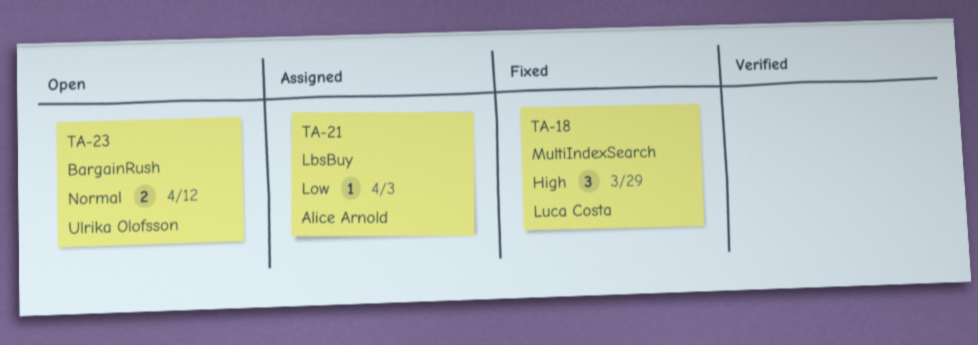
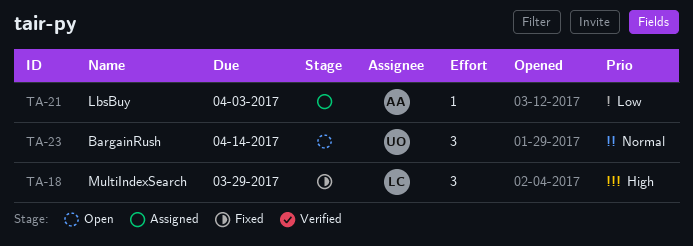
TA-23, estimate: 2 -> 3
TA-23, due: Apr 12 -> Apr 14

